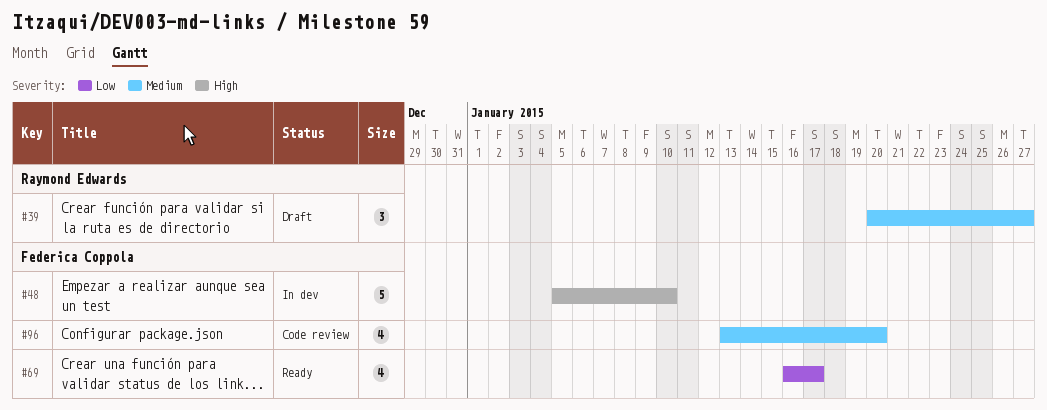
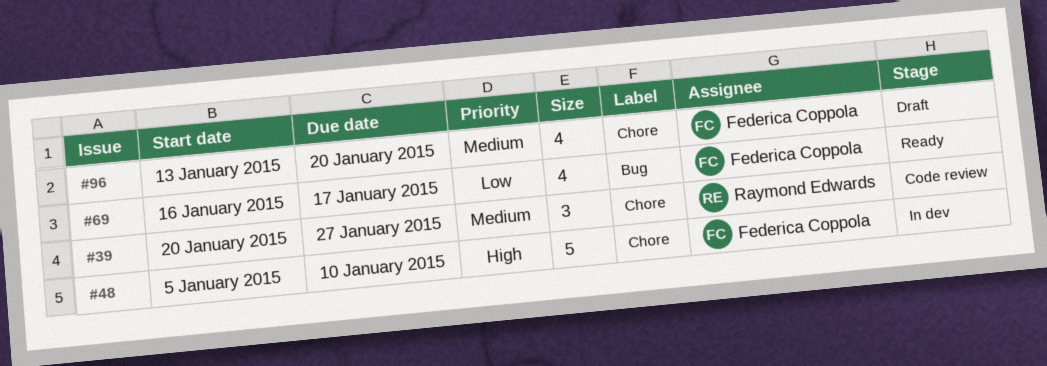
#39, status: Draft -> Code review
#96, status: Code review -> Draft

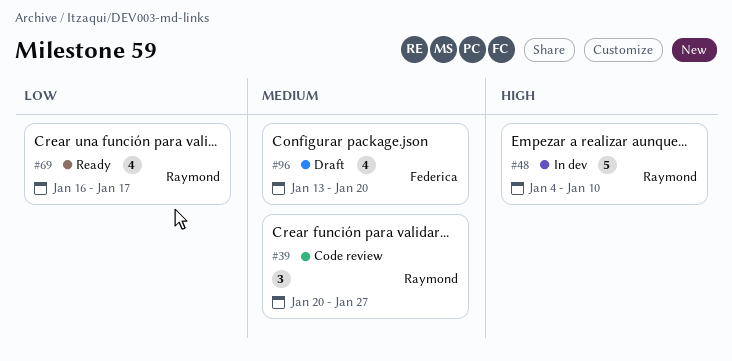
#48, owner: Federica Coppola -> Raymond Edwards
#48, start: Jan 5 -> Jan 4
#69, owner: Federica Coppola -> Raymond Edwards

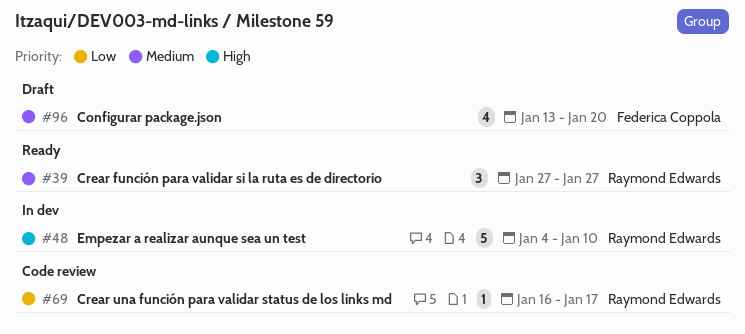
#39, status: Code review -> Ready
#39, start: Jan 20 -> Jan 27
#69, status: Ready -> Code review
#69, estimate: 4 -> 1

